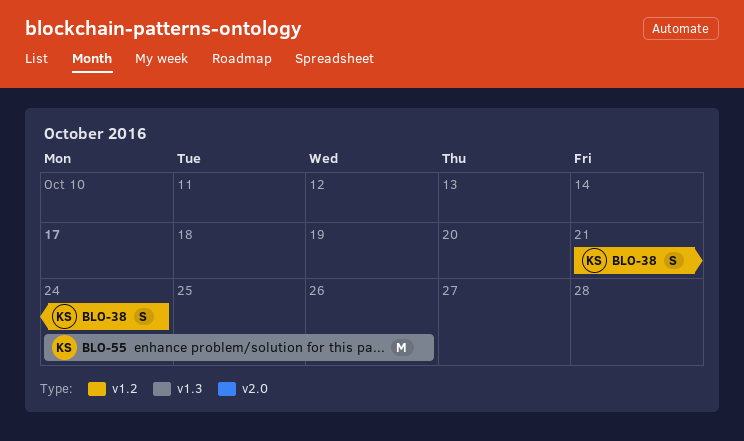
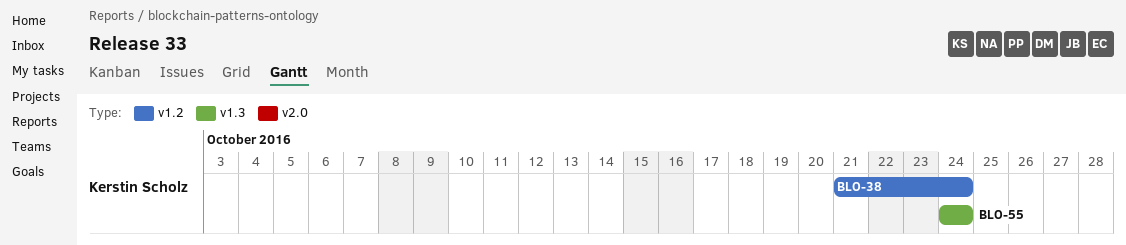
BLO-55, due: Oct 26 -> Oct 24

